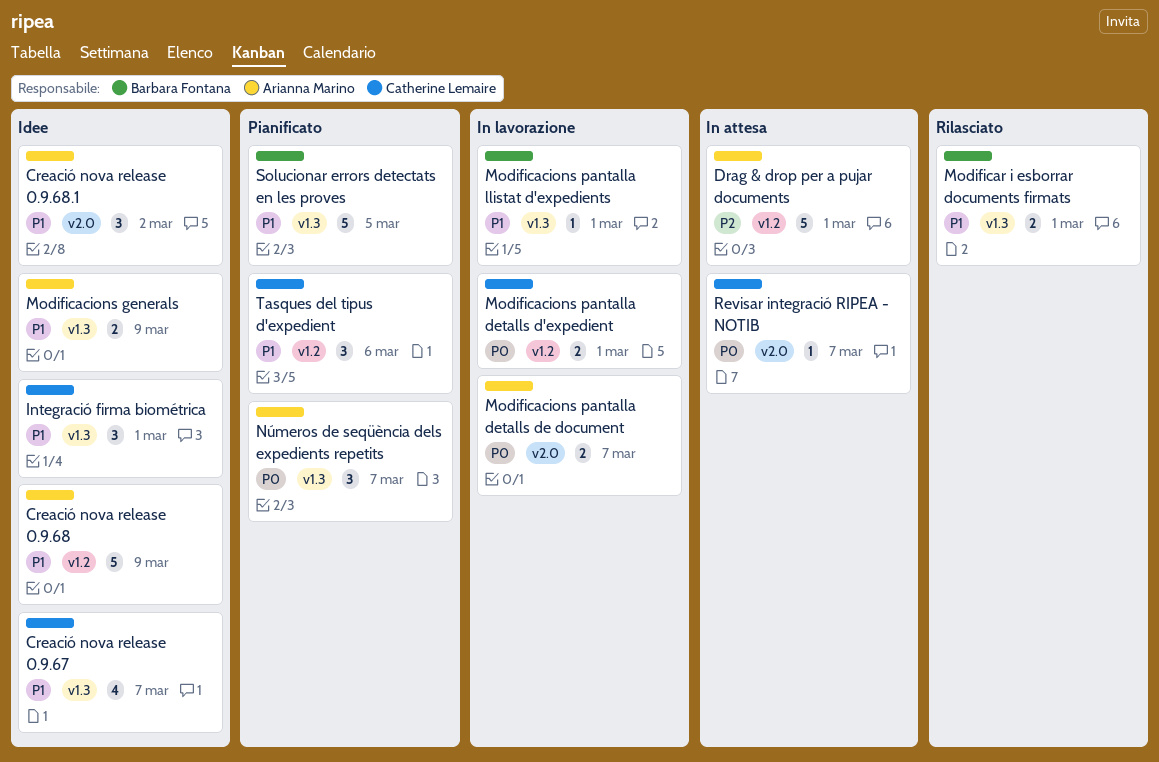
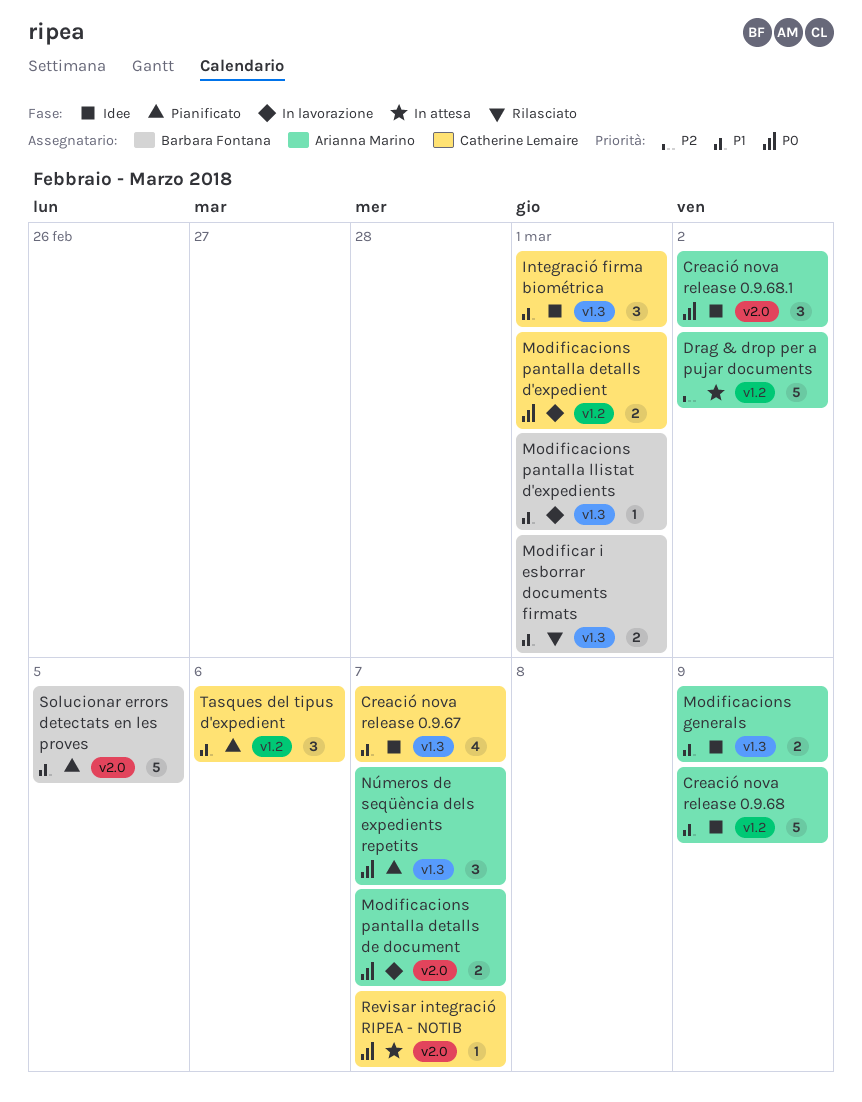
Creació nova release 0.9.68.1, priority: P1 -> P0
Drag & drop per a pujar documents, due: Mar 1 -> Mar 2
Solucionar errors detectats en les proves, label: v1.3 -> v2.0

